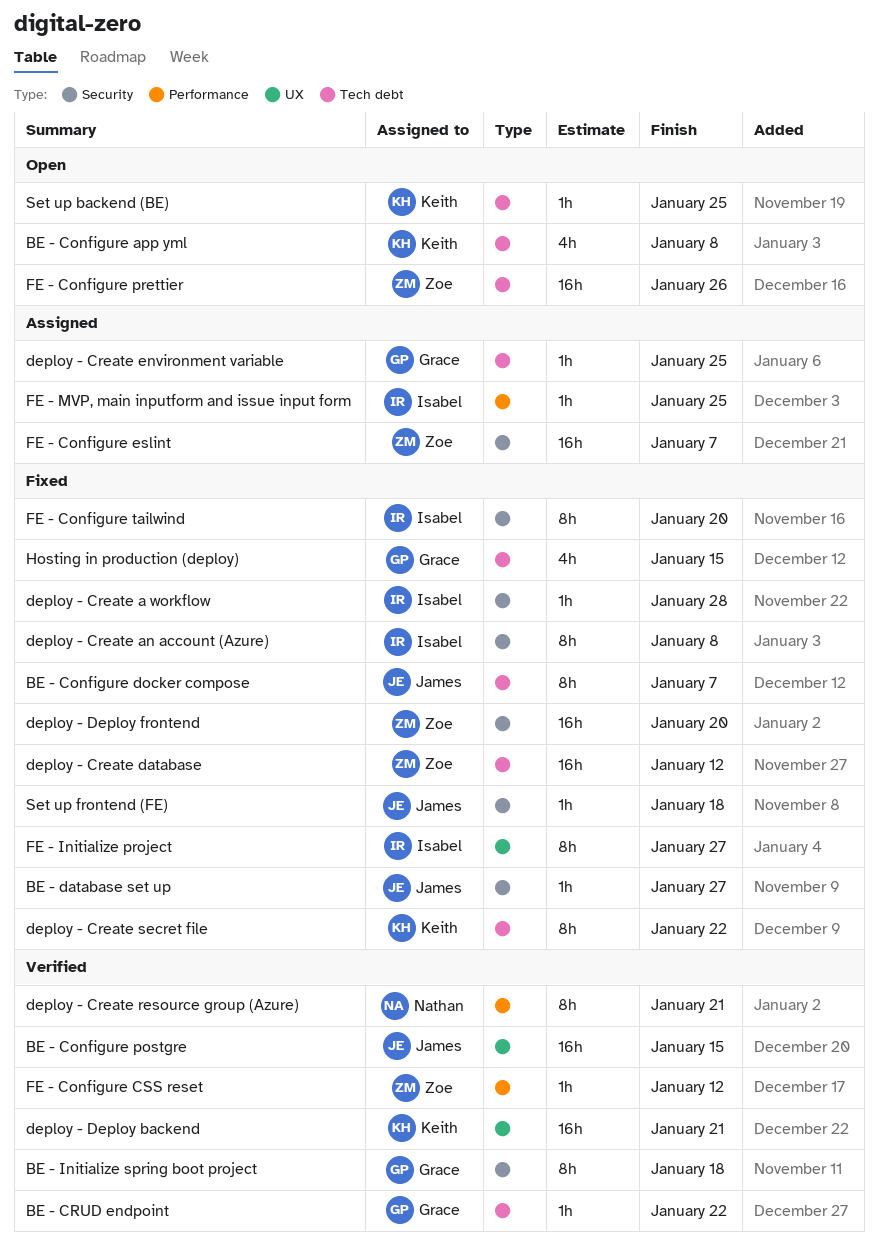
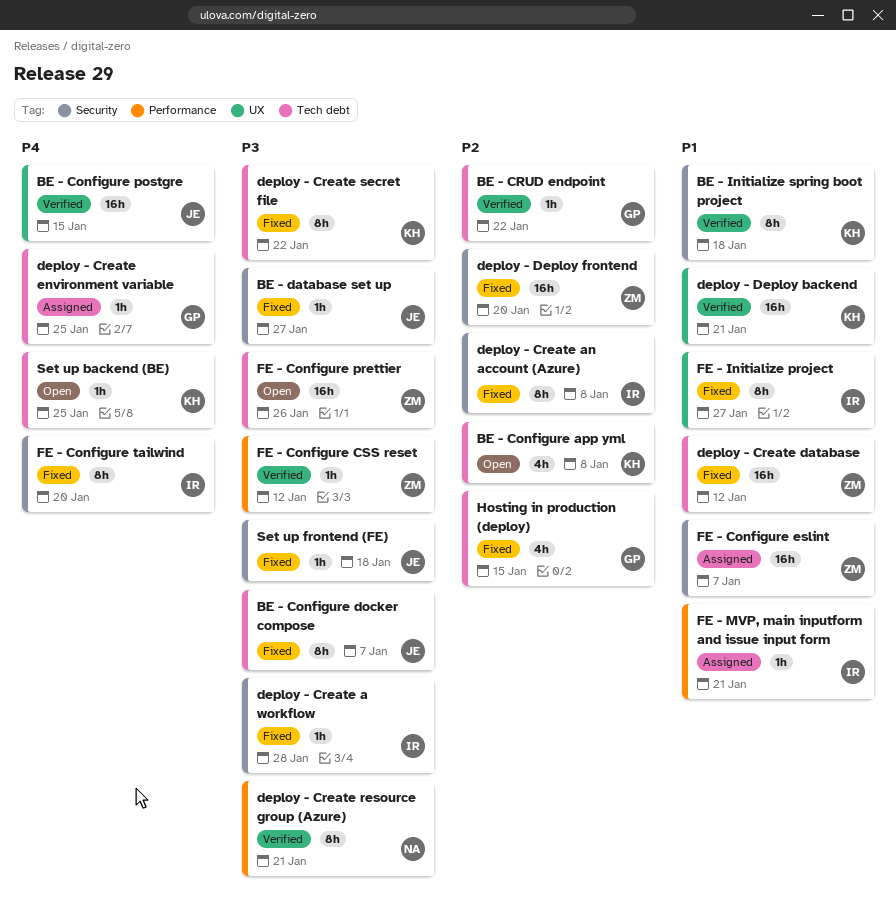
BE - Initialize spring boot project, owner: Grace -> Keith
FE - MVP, main inputform and issue input form, due: Jan 25 -> Jan 21

